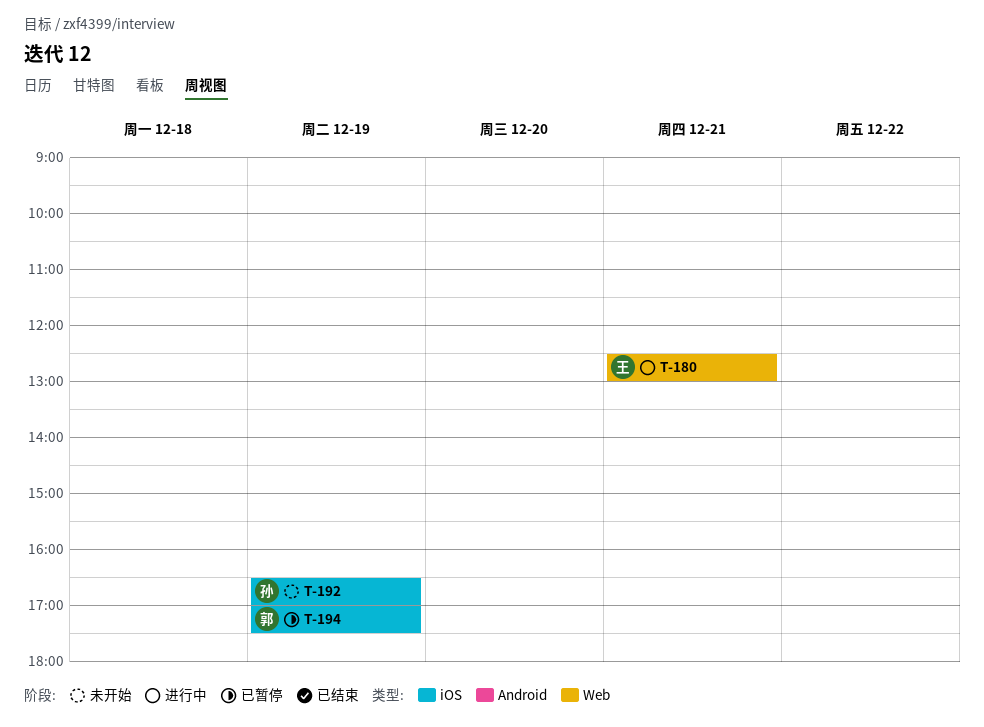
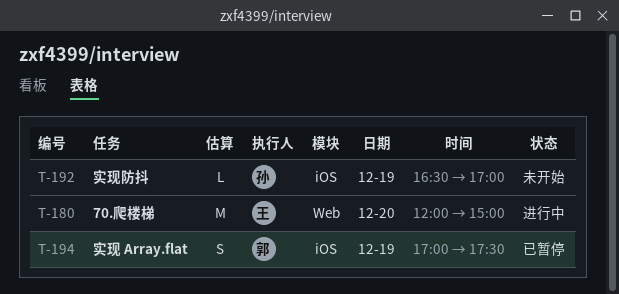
T-180, day: Dec 21 -> Dec 20
T-180, begins: 12:30 -> 12:00
T-180, ends: 13:00 -> 15:00

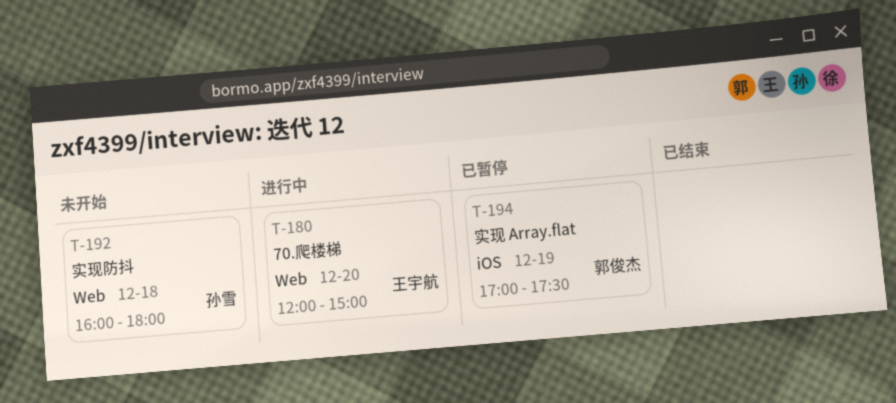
T-192, label: iOS -> Web
T-192, day: Dec 19 -> Dec 18
T-192, begins: 16:30 -> 16:00
T-192, ends: 17:00 -> 18:00

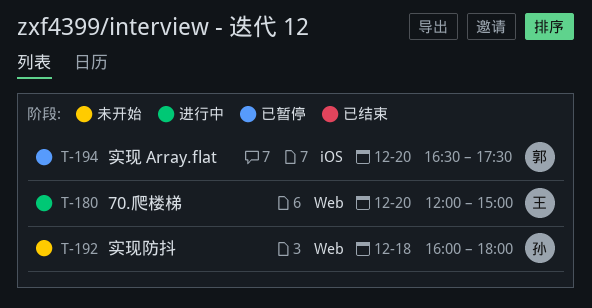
T-194, day: Dec 19 -> Dec 20
T-194, begins: 17:00 -> 16:30

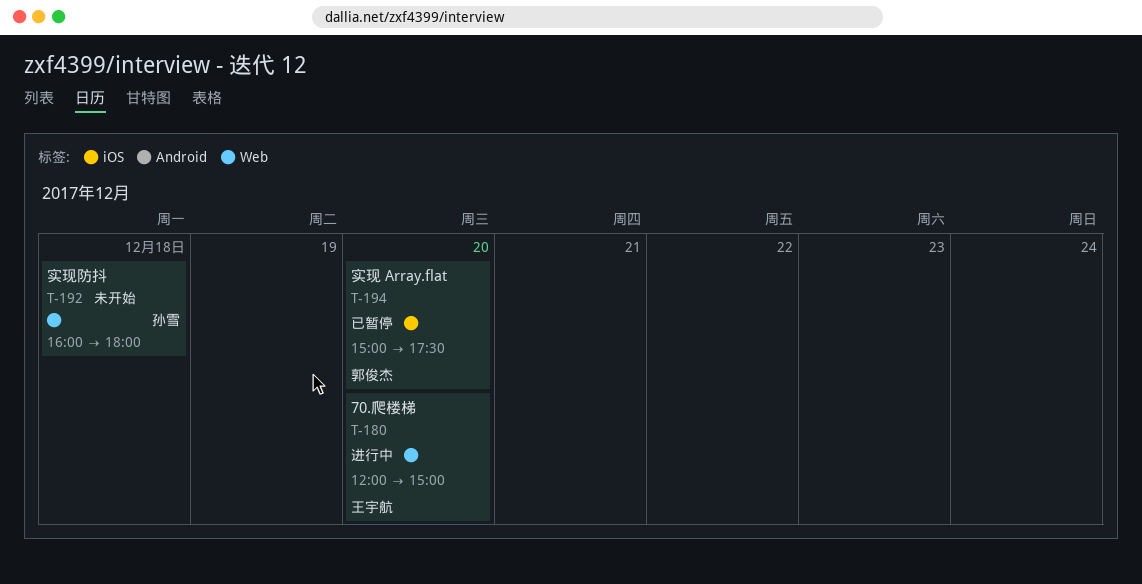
T-194, begins: 16:30 -> 15:00

